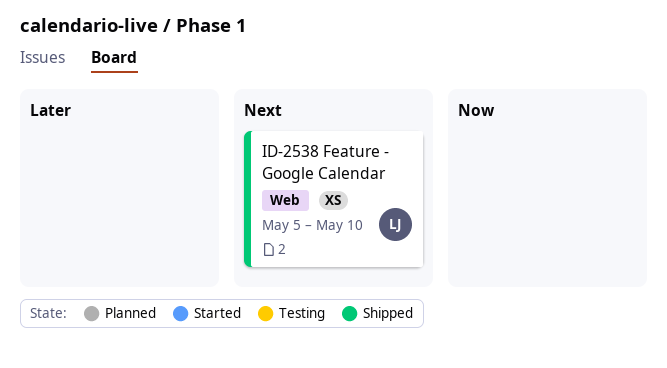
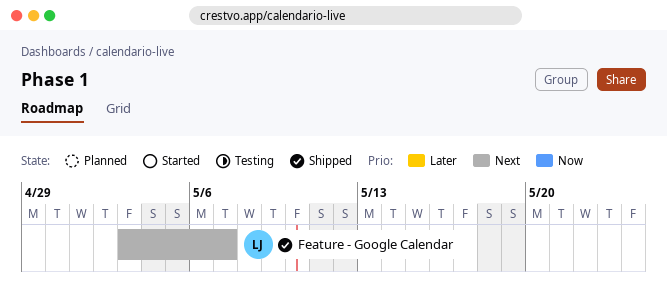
Feature - Google Calendar, start: May 5 -> May 3
Feature - Google Calendar, due: May 10 -> May 7

